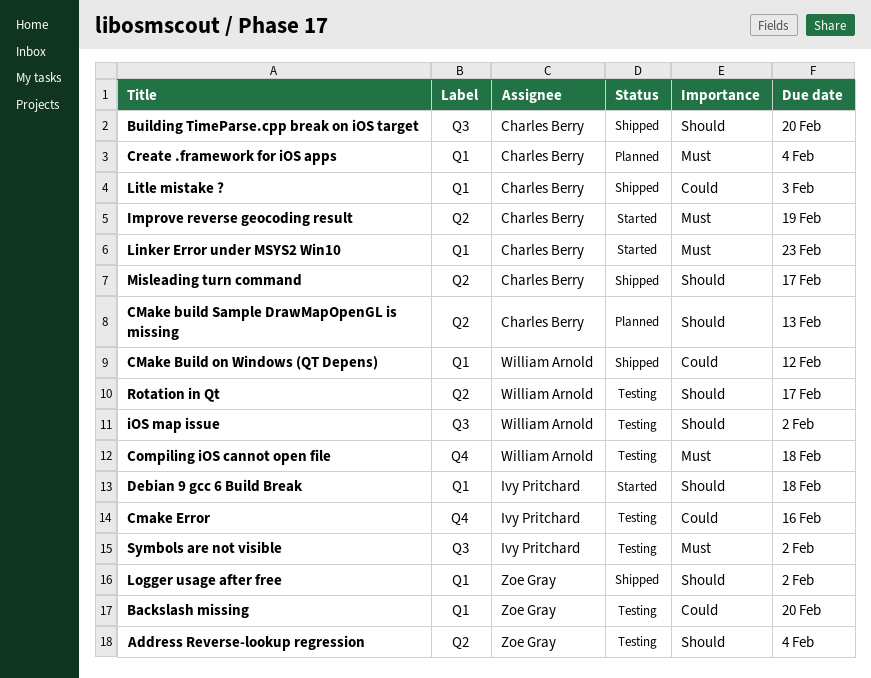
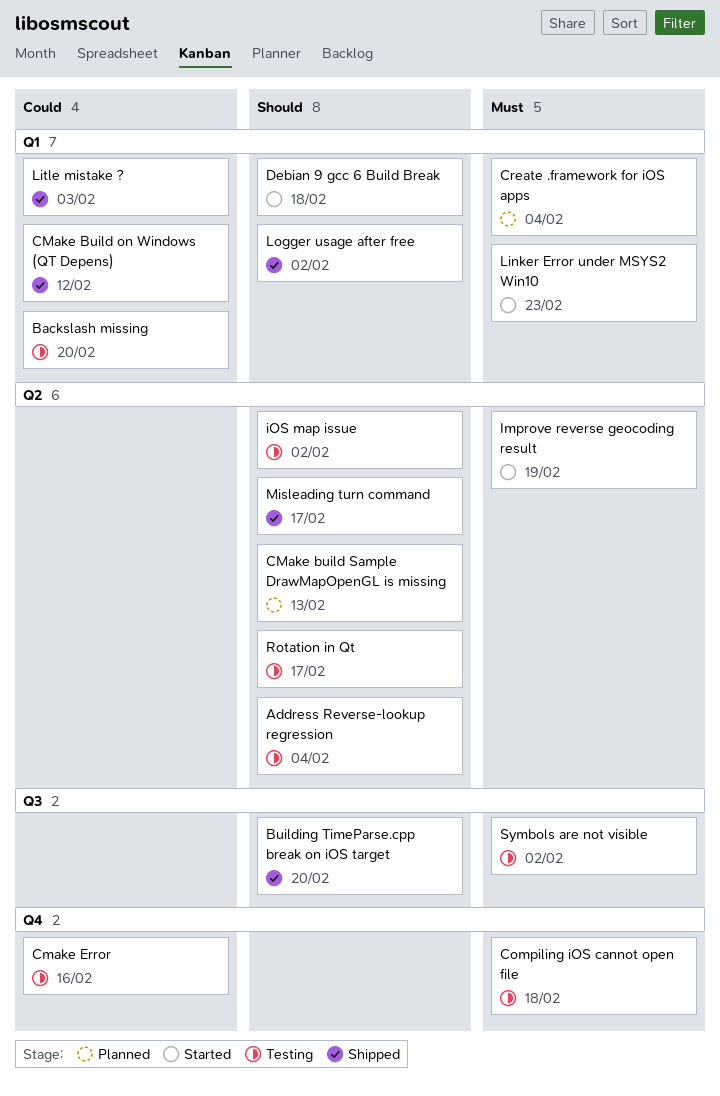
iOS map issue, label: Q3 -> Q2

